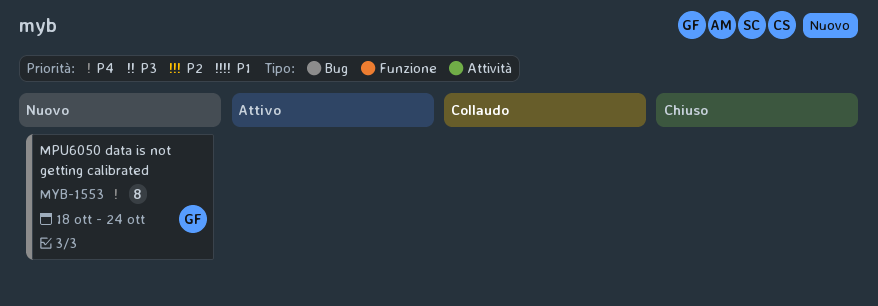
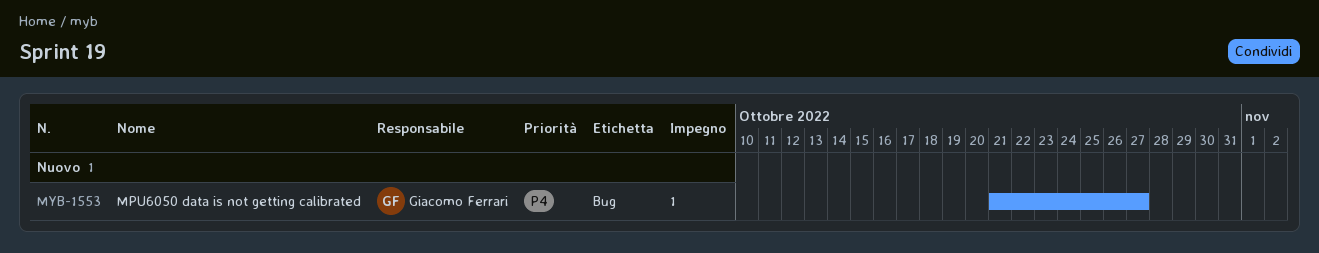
MYB-1553, estimate: 8 -> 1
MYB-1553, start: Oct 18 -> Oct 21
MYB-1553, due: Oct 24 -> Oct 27

